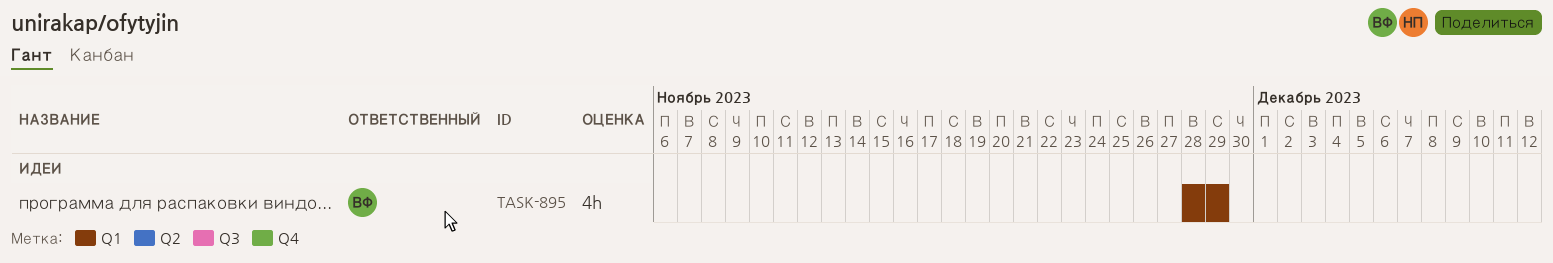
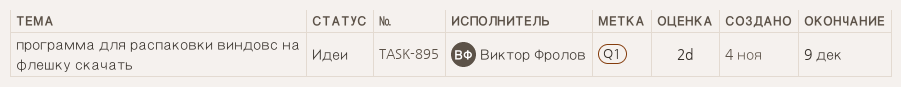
TASK-895, estimate: 4h -> 2d
TASK-895, due: Nov 29 -> Dec 9

